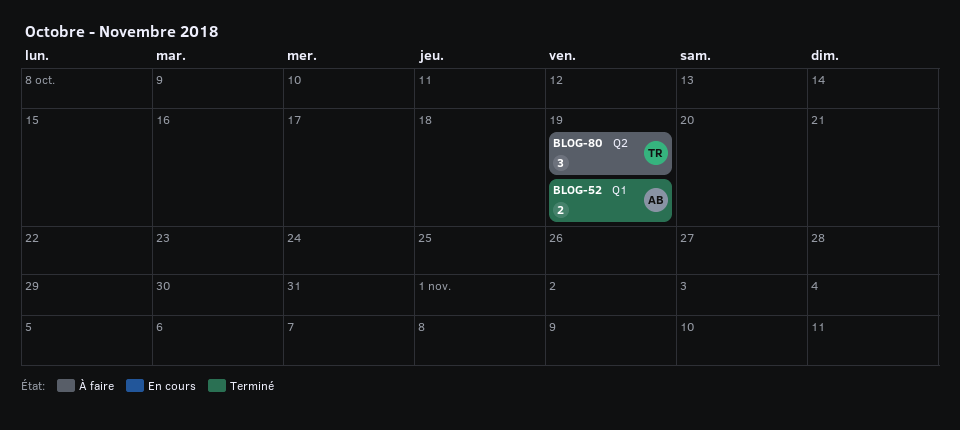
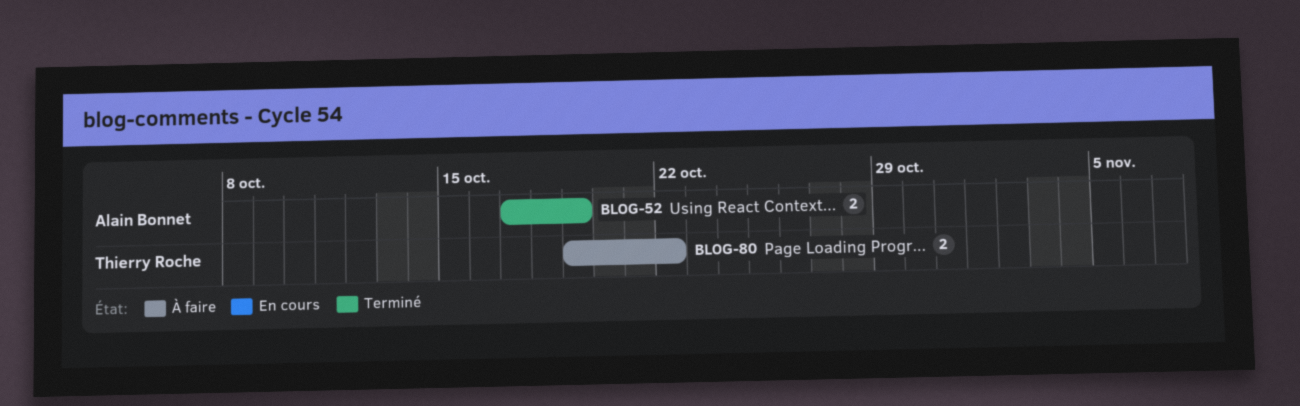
BLOG-80, estimate: 3 -> 2
BLOG-80, due: Oct 19 -> Oct 22

